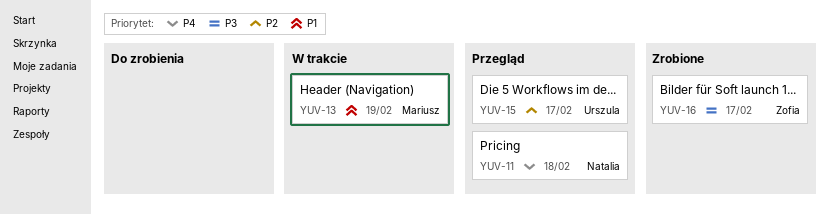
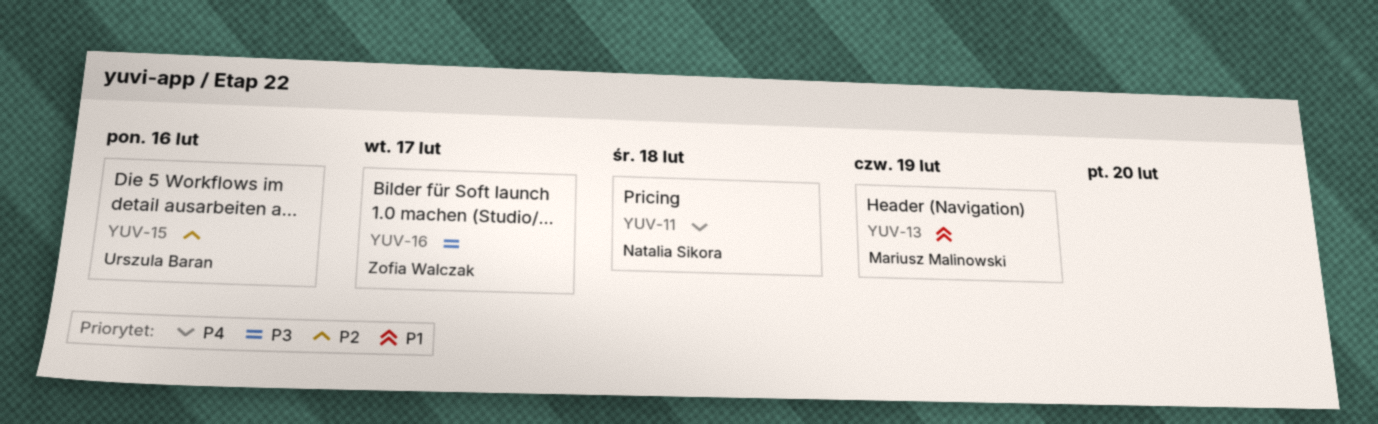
YUV-15, due: Feb 17 -> Feb 16

